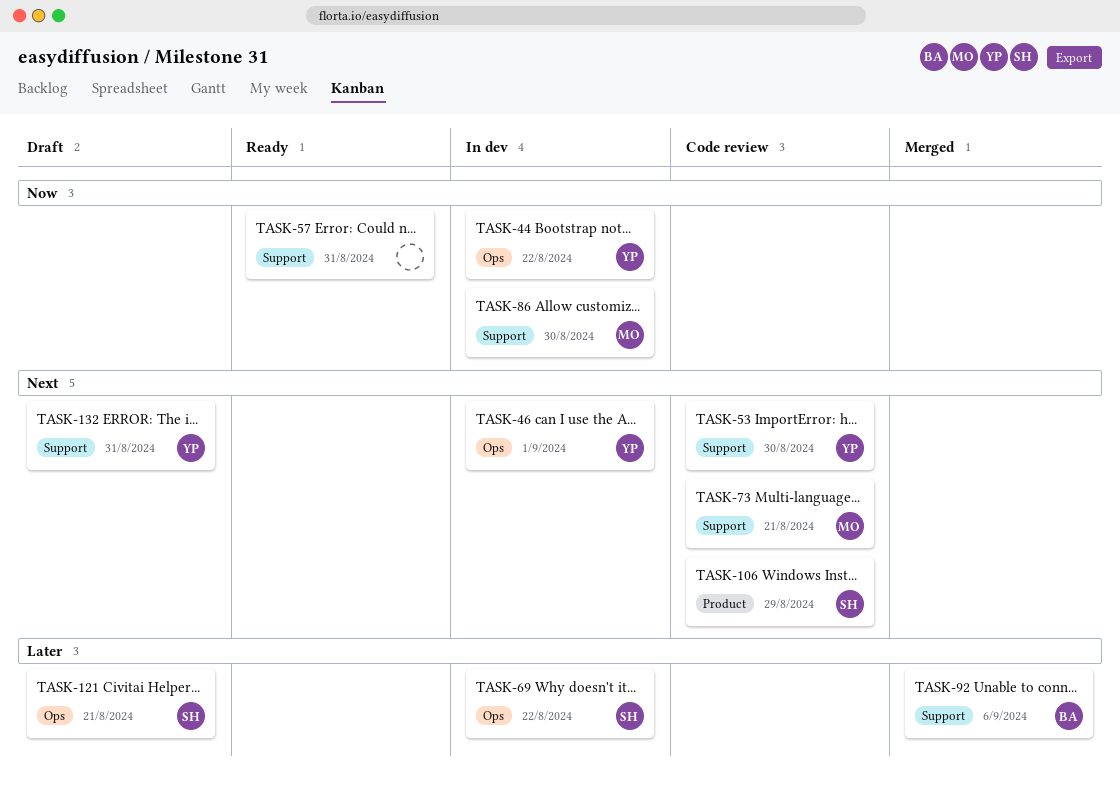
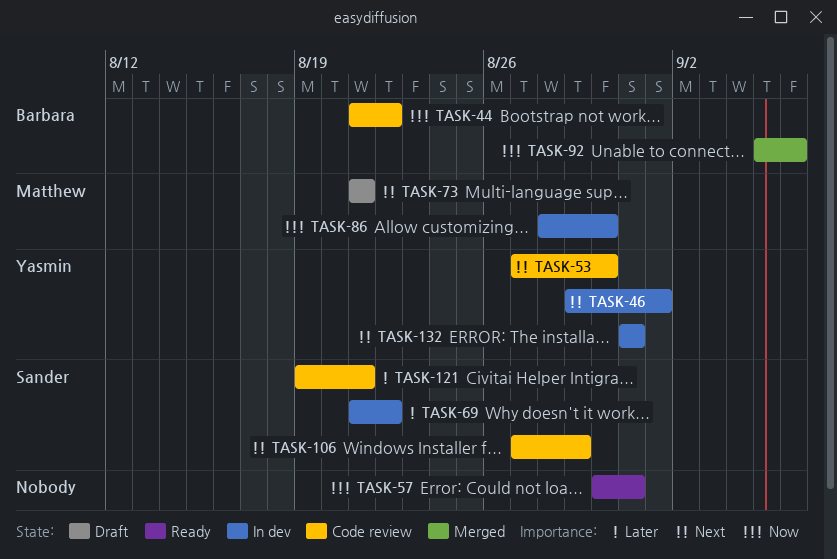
TASK-44, status: In dev -> Code review
TASK-44, owner: Yasmin -> Barbara
TASK-73, status: Code review -> Draft
TASK-92, priority: Later -> Now
TASK-121, status: Draft -> Code review
TASK-132, status: Draft -> In dev

